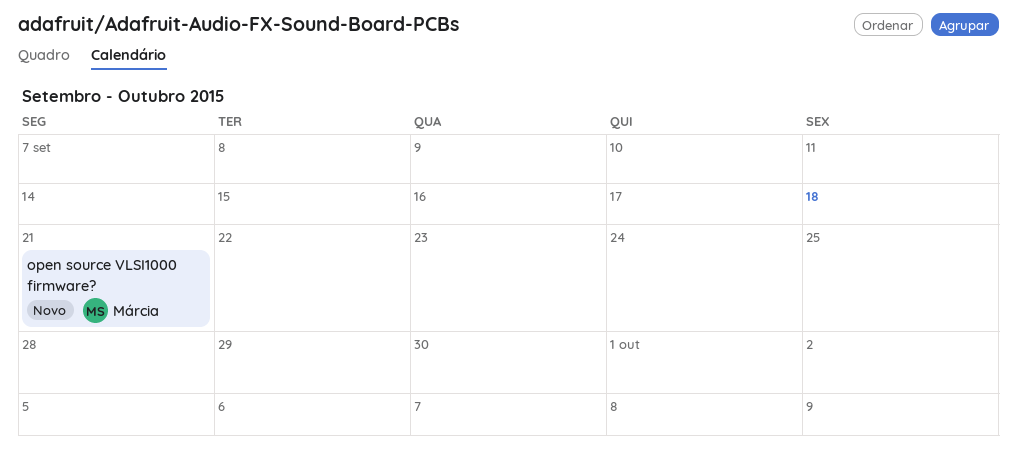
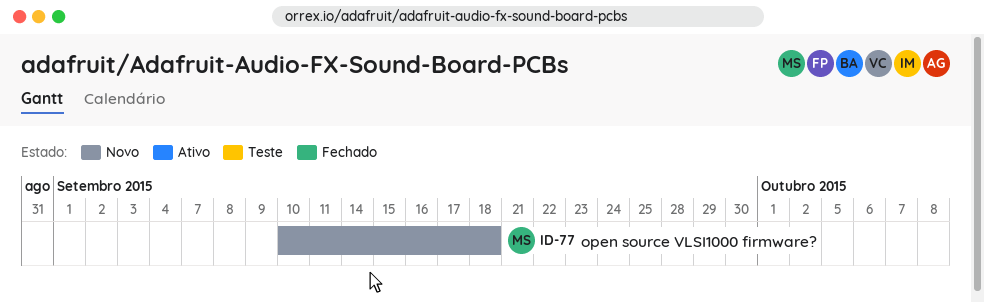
open source VLSI1000 firmware?, due: Sep 21 -> Sep 18

